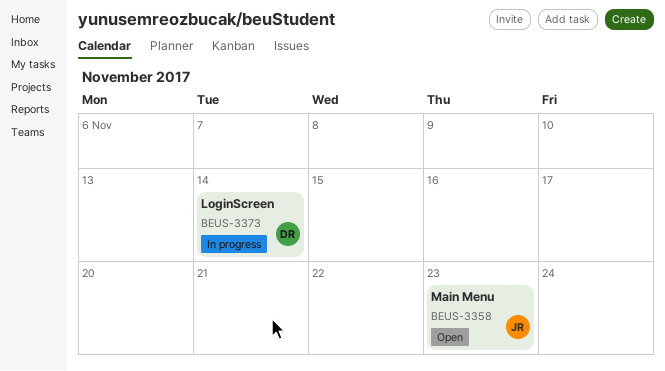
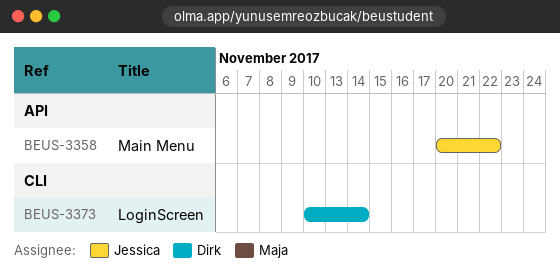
BEUS-3358, due: Nov 23 -> Nov 22

